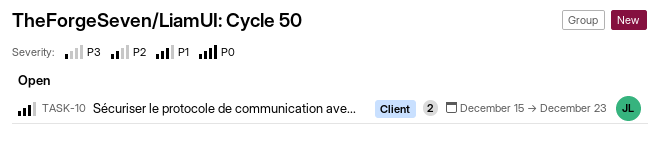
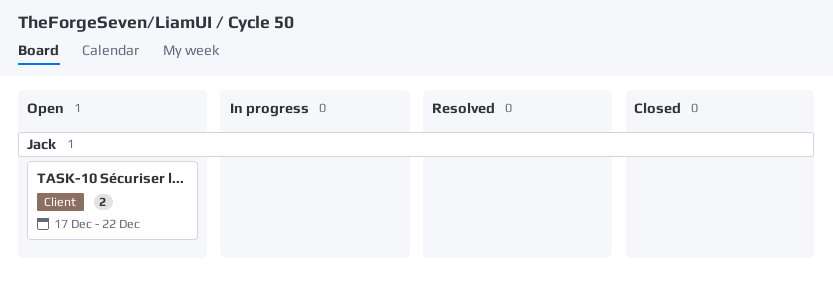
TASK-10, start: Dec 15 -> Dec 17
TASK-10, due: Dec 23 -> Dec 22

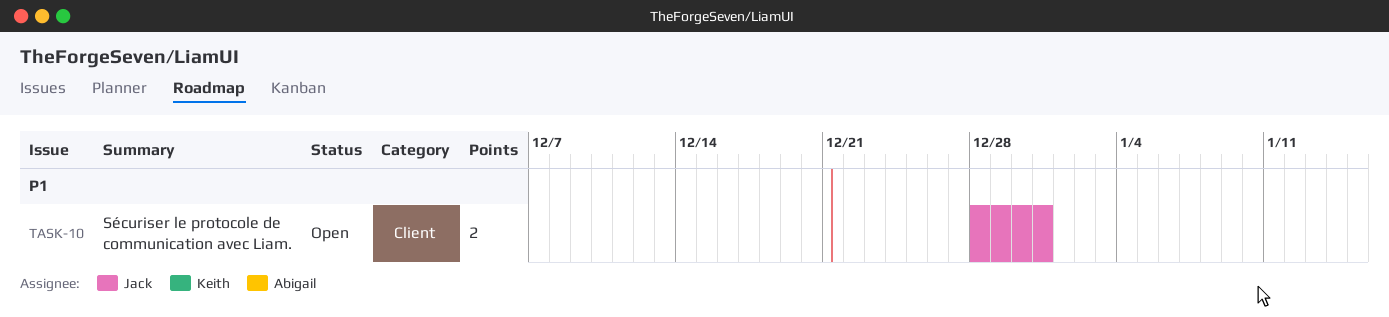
TASK-10, start: Dec 17 -> Dec 28
TASK-10, due: Dec 22 -> Dec 31

